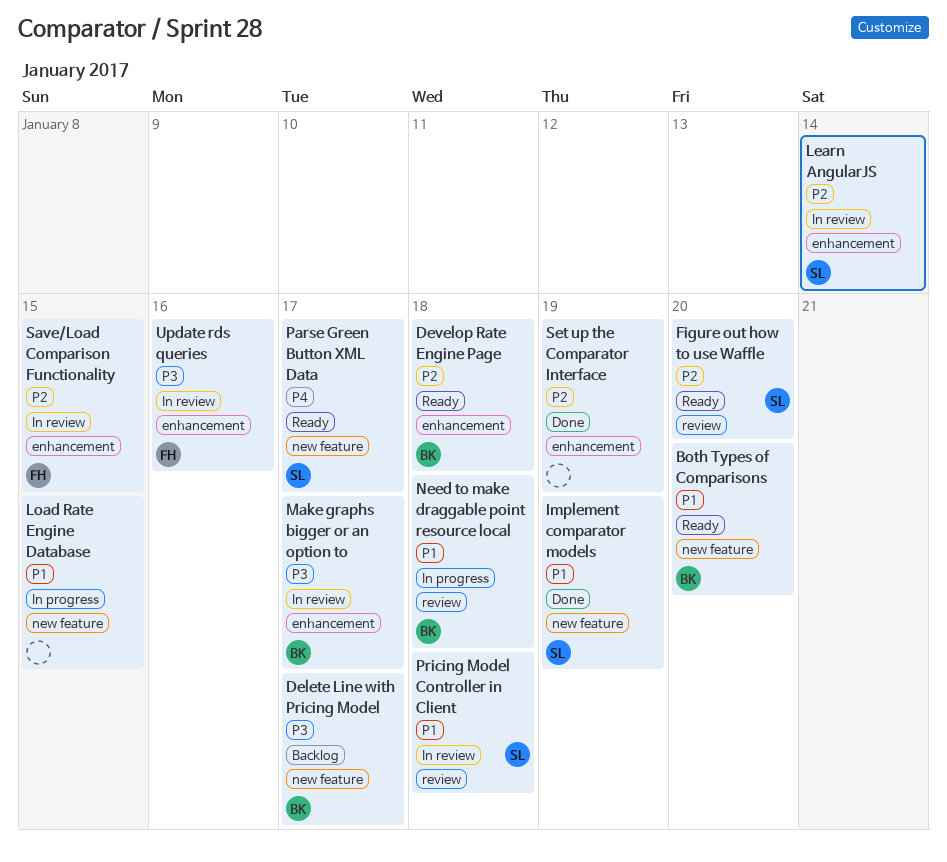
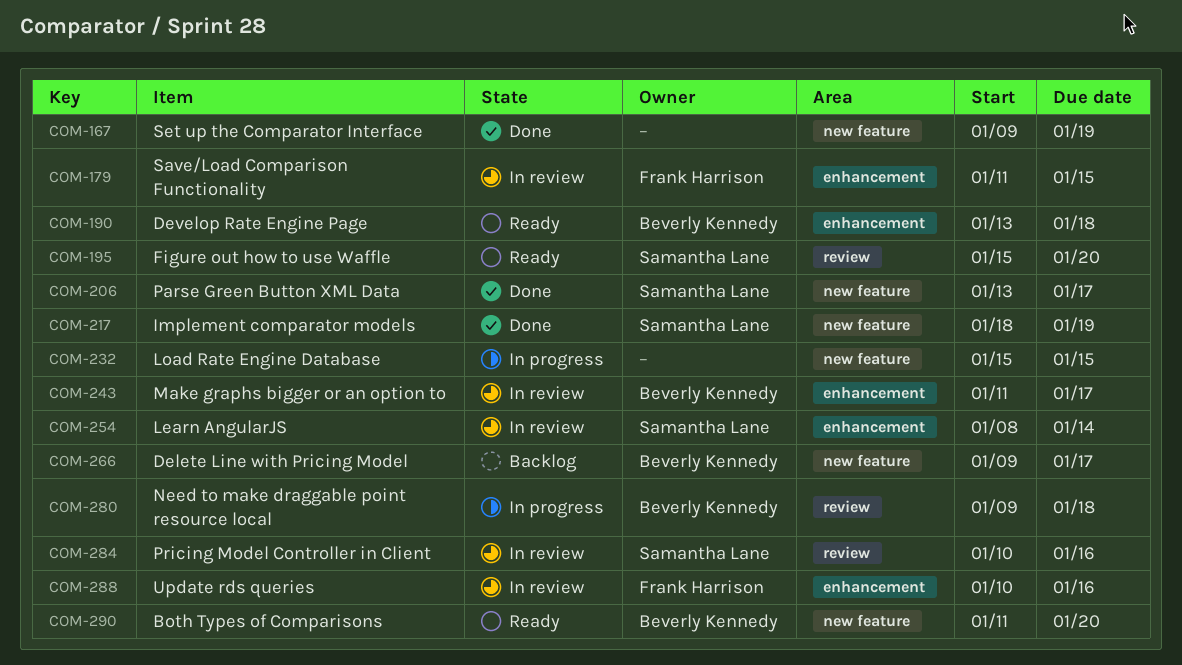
Parse Green Button XML Data, status: Ready -> Done
Pricing Model Controller in Client, due: Jan 18 -> Jan 16
Set up the Comparator Interface, label: enhancement -> new feature

